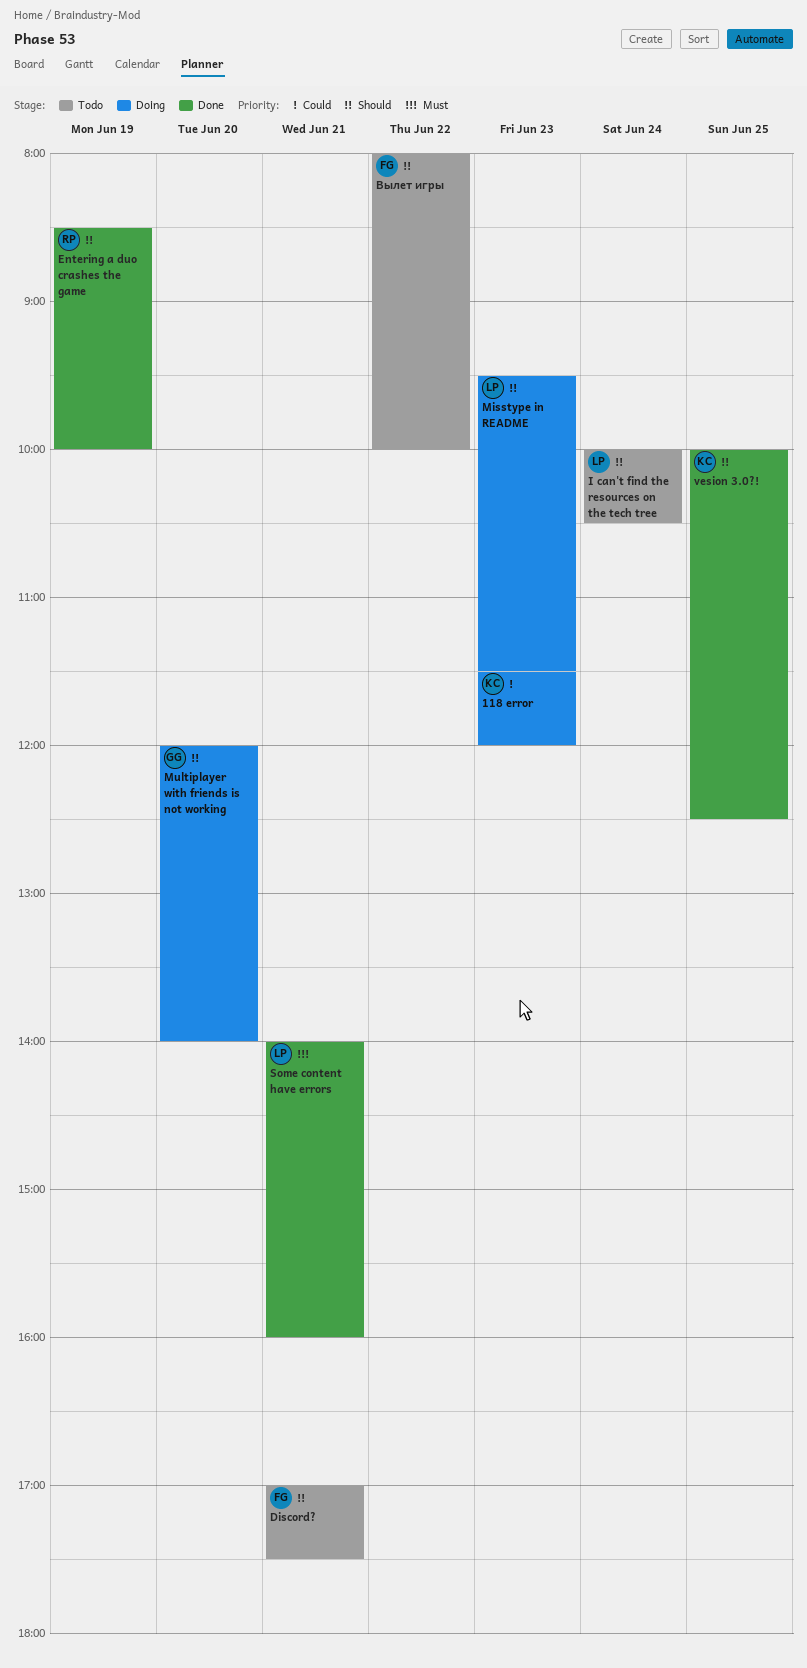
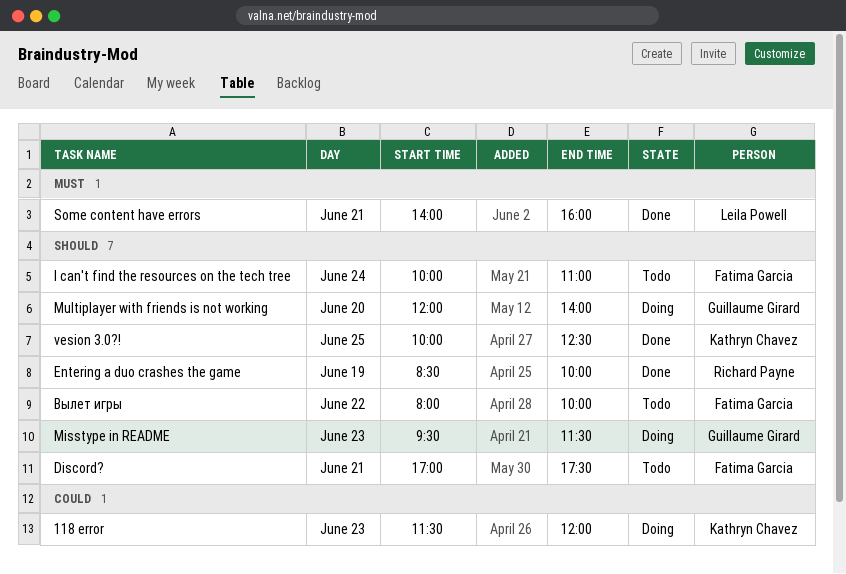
I can't find the resources on the tech tree, owner: Leila Powell -> Fatima Garcia
I can't find the resources on the tech tree, ends: 10:30 -> 11:00
Misstype in README, owner: Leila Powell -> Guillaume Girard

